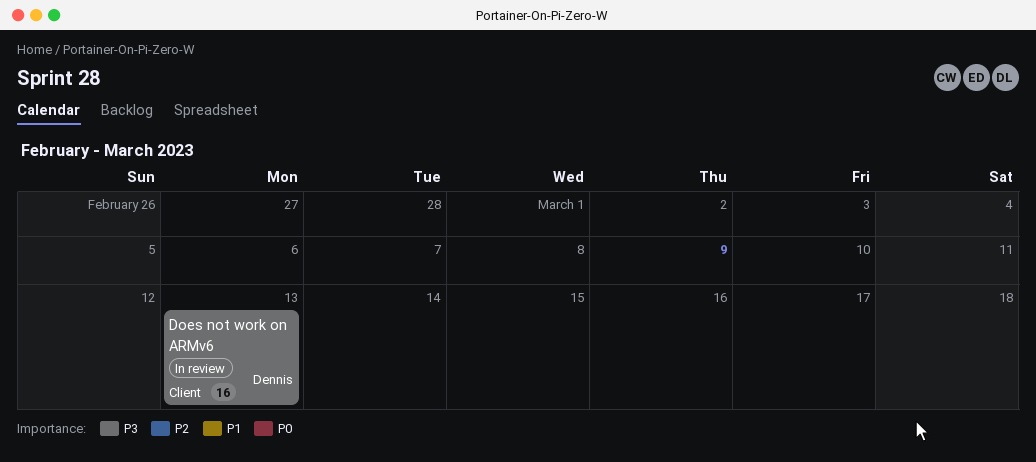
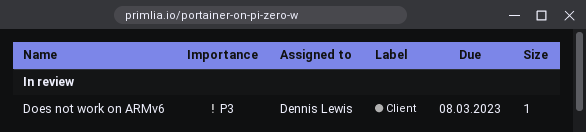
Does not work on ARMv6, estimate: 16 -> 1
Does not work on ARMv6, due: Mar 13 -> Mar 8

